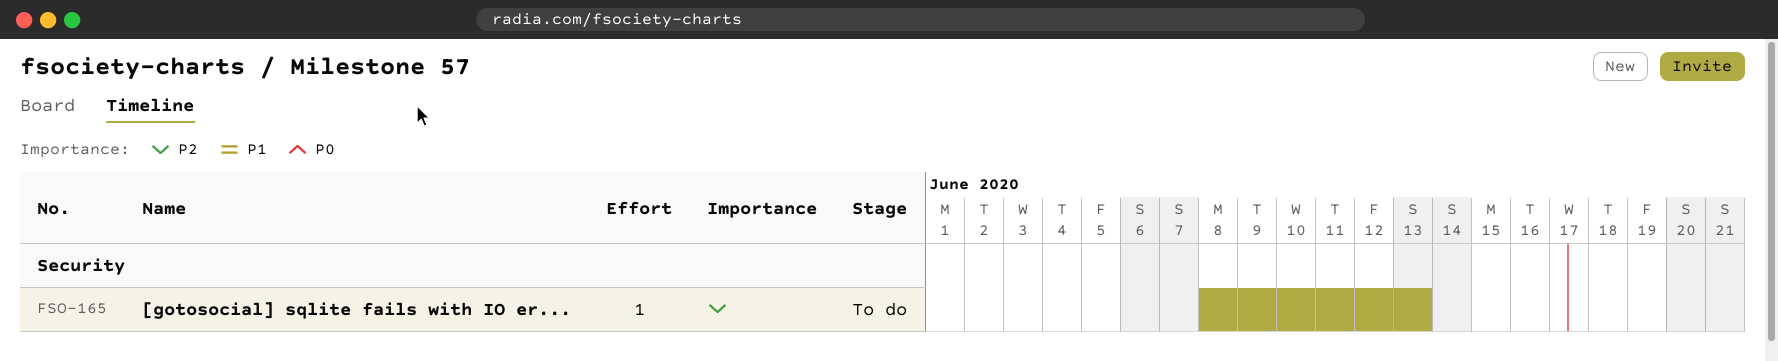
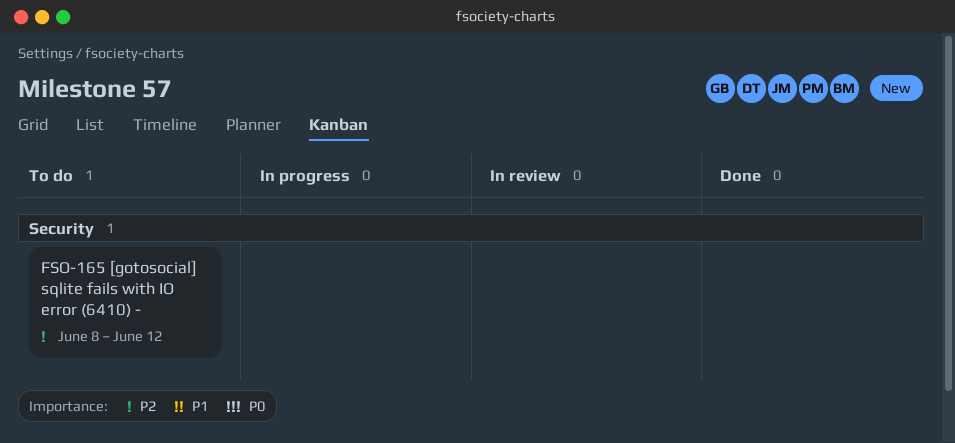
FSO-165, due: Jun 13 -> Jun 12

